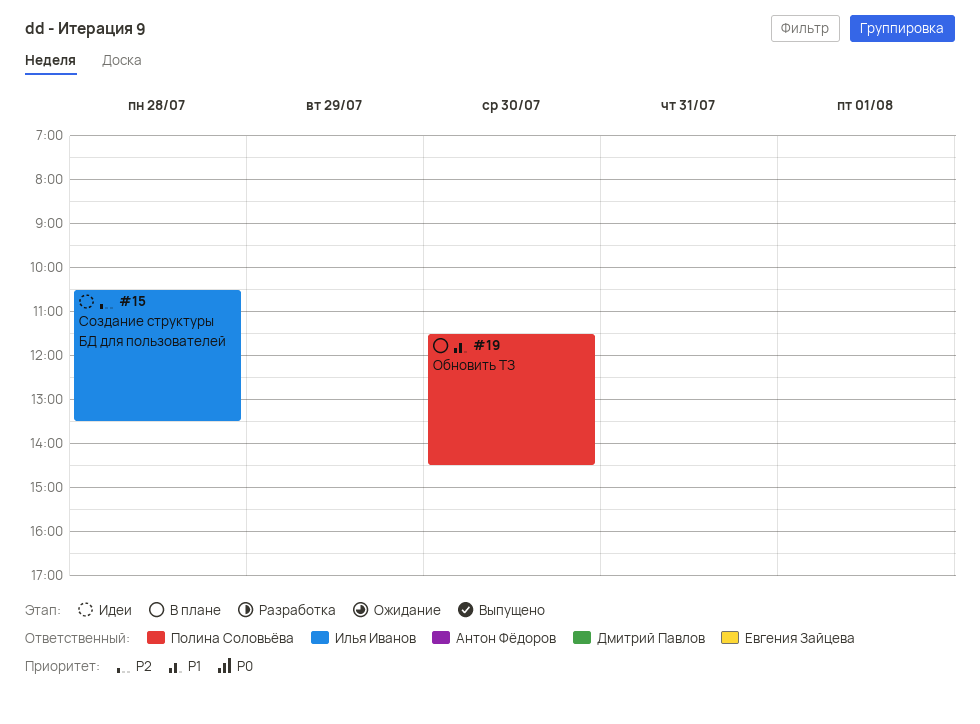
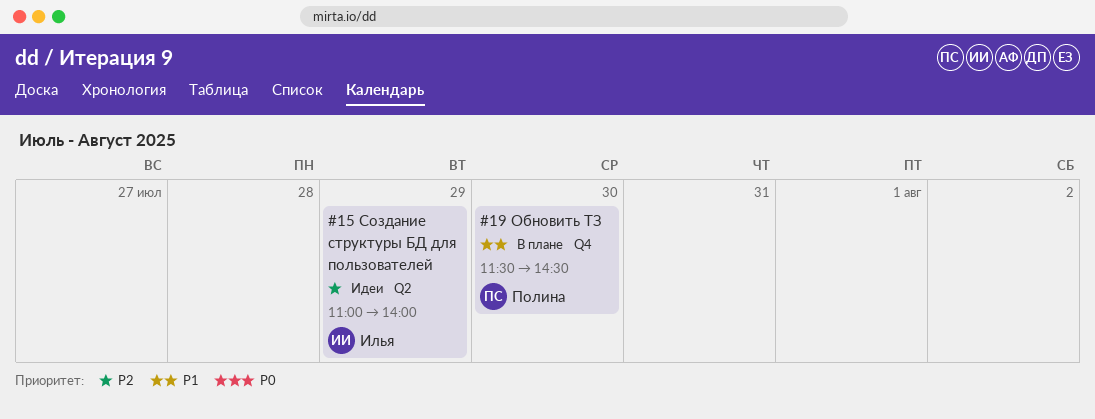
#15, day: Jul 28 -> Jul 29
#15, begins: 10:30 -> 11:00
#15, ends: 13:30 -> 14:00

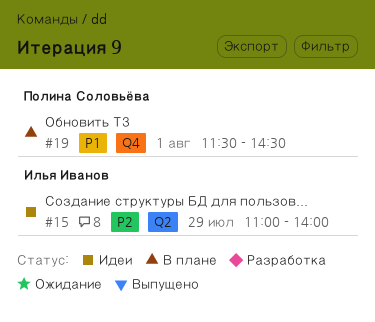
#19, day: Jul 30 -> Aug 1

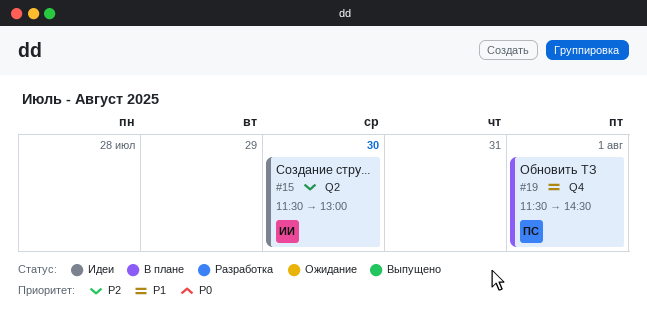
#15, day: Jul 29 -> Jul 30
#15, begins: 11:00 -> 11:30
#15, ends: 14:00 -> 13:00

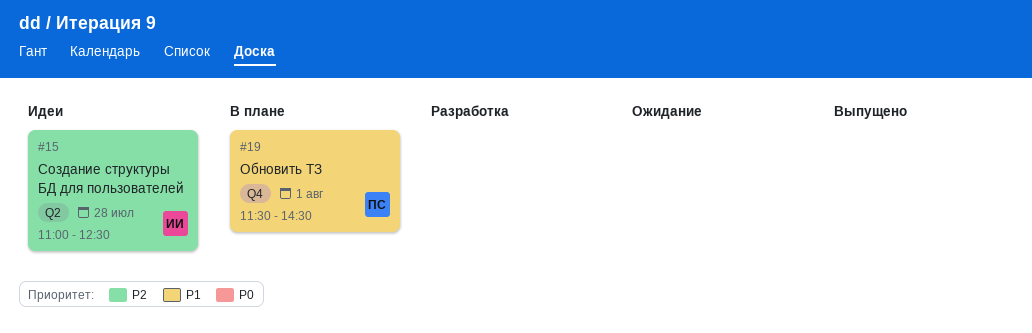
#15, day: Jul 30 -> Jul 28
#15, begins: 11:30 -> 11:00
#15, ends: 13:00 -> 12:30

